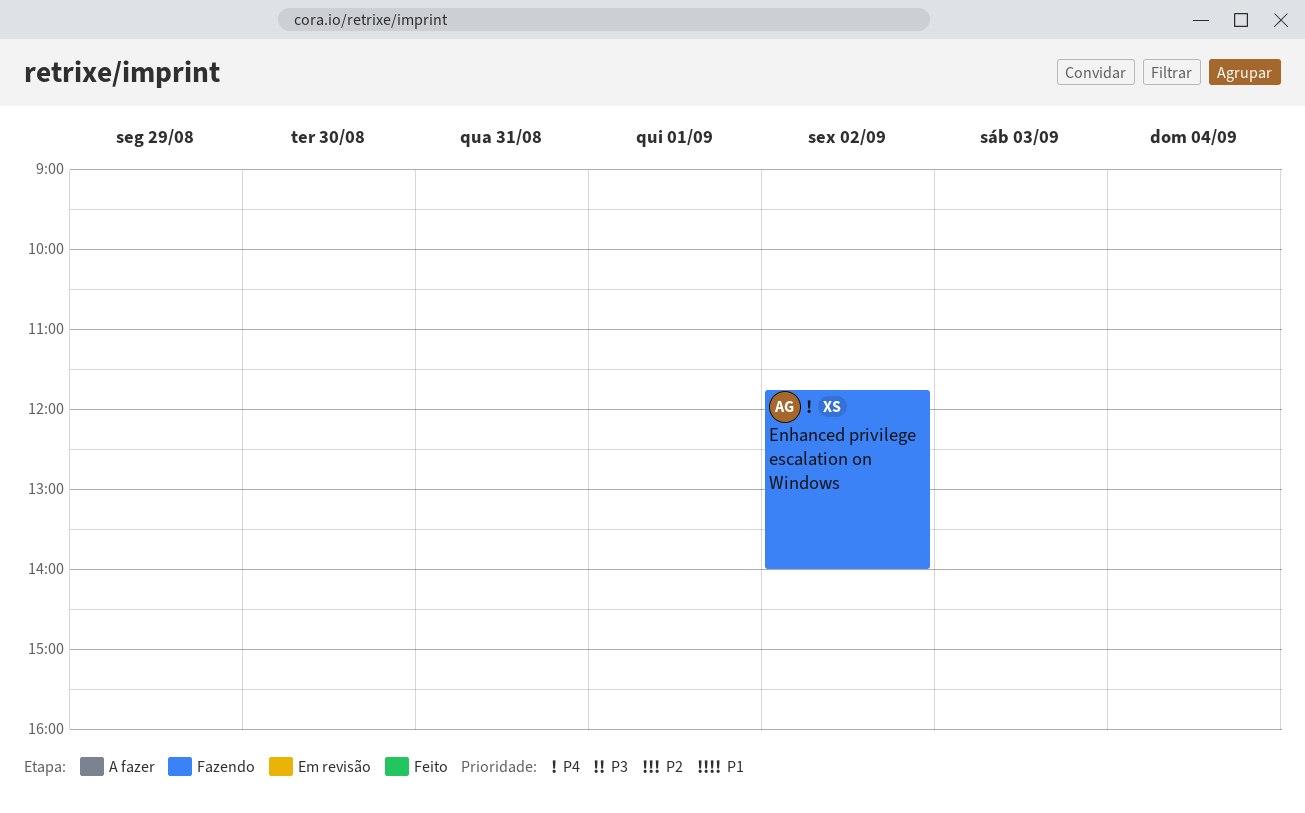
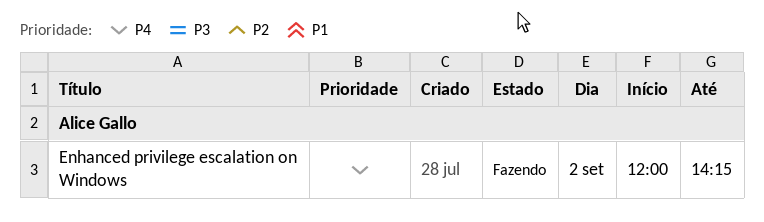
Enhanced privilege escalation on Windows, begins: 11:45 -> 12:00
Enhanced privilege escalation on Windows, ends: 14:00 -> 14:15

